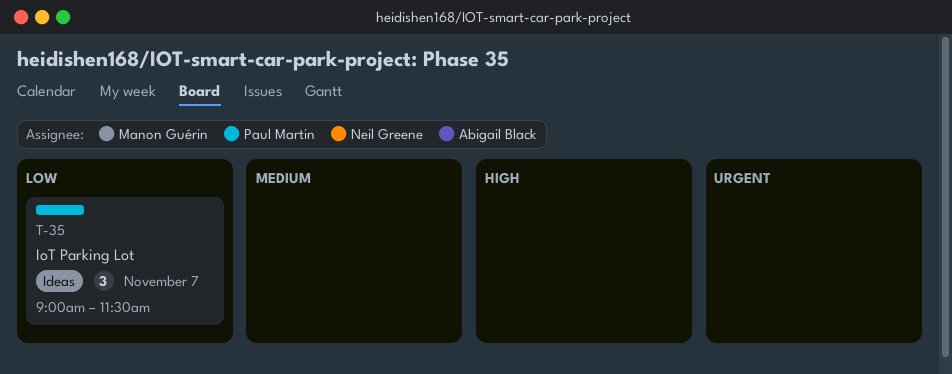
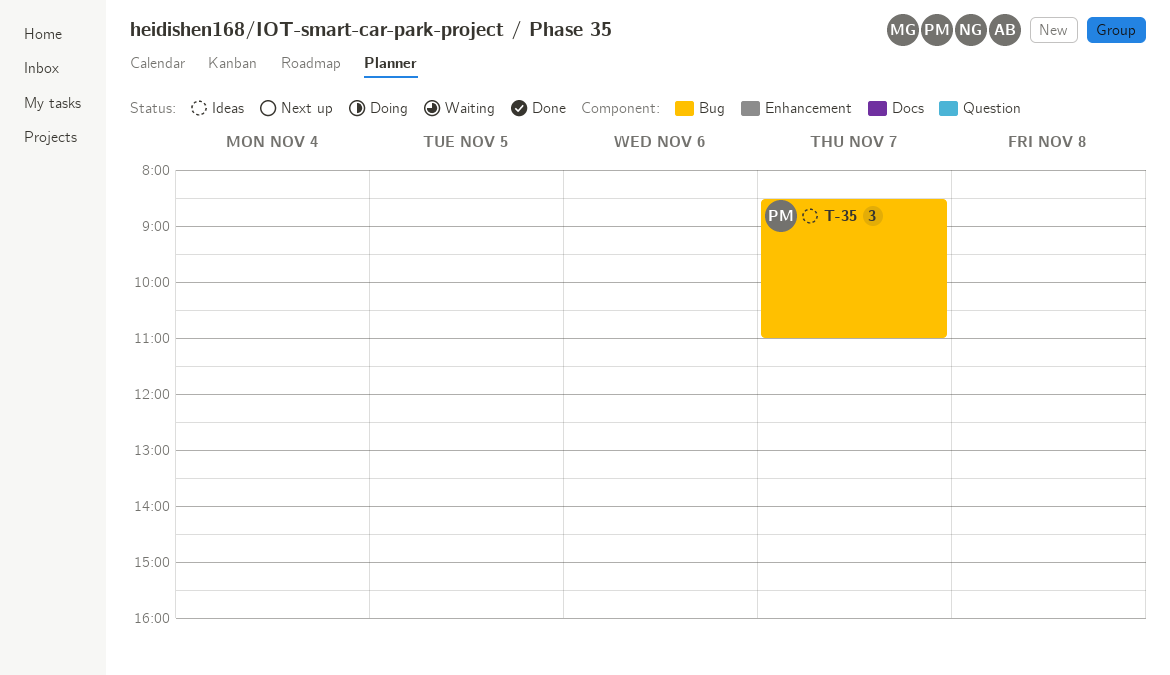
T-35, begins: 09:00 -> 08:30
T-35, ends: 11:30 -> 11:00

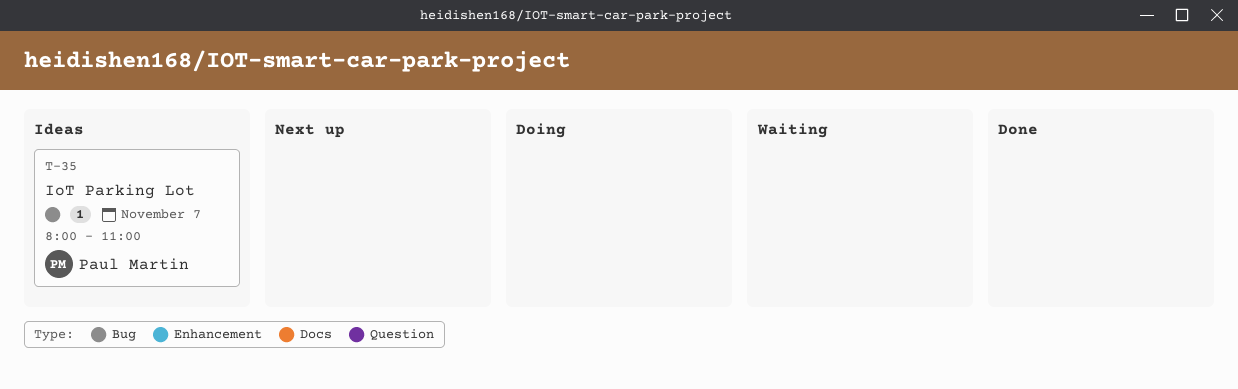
T-35, estimate: 3 -> 1
T-35, begins: 08:30 -> 08:00

